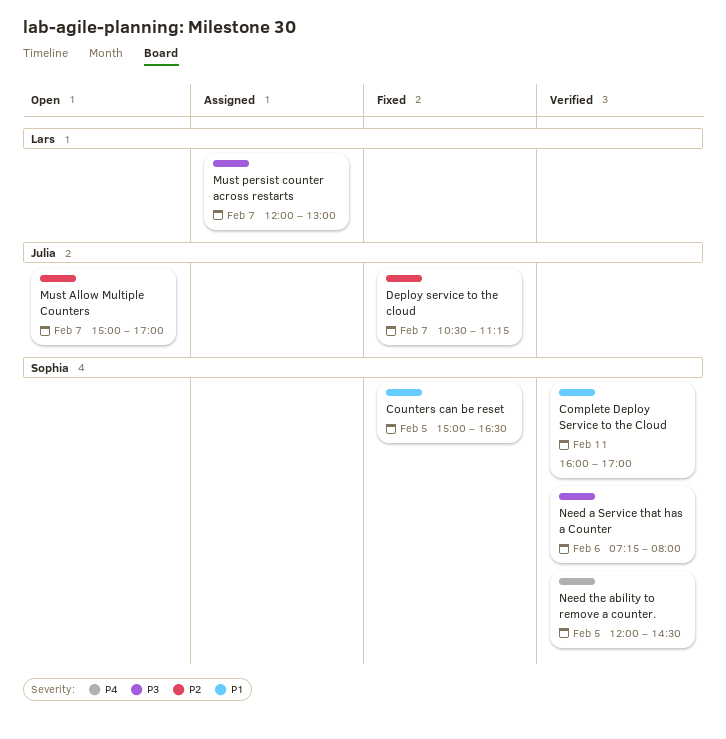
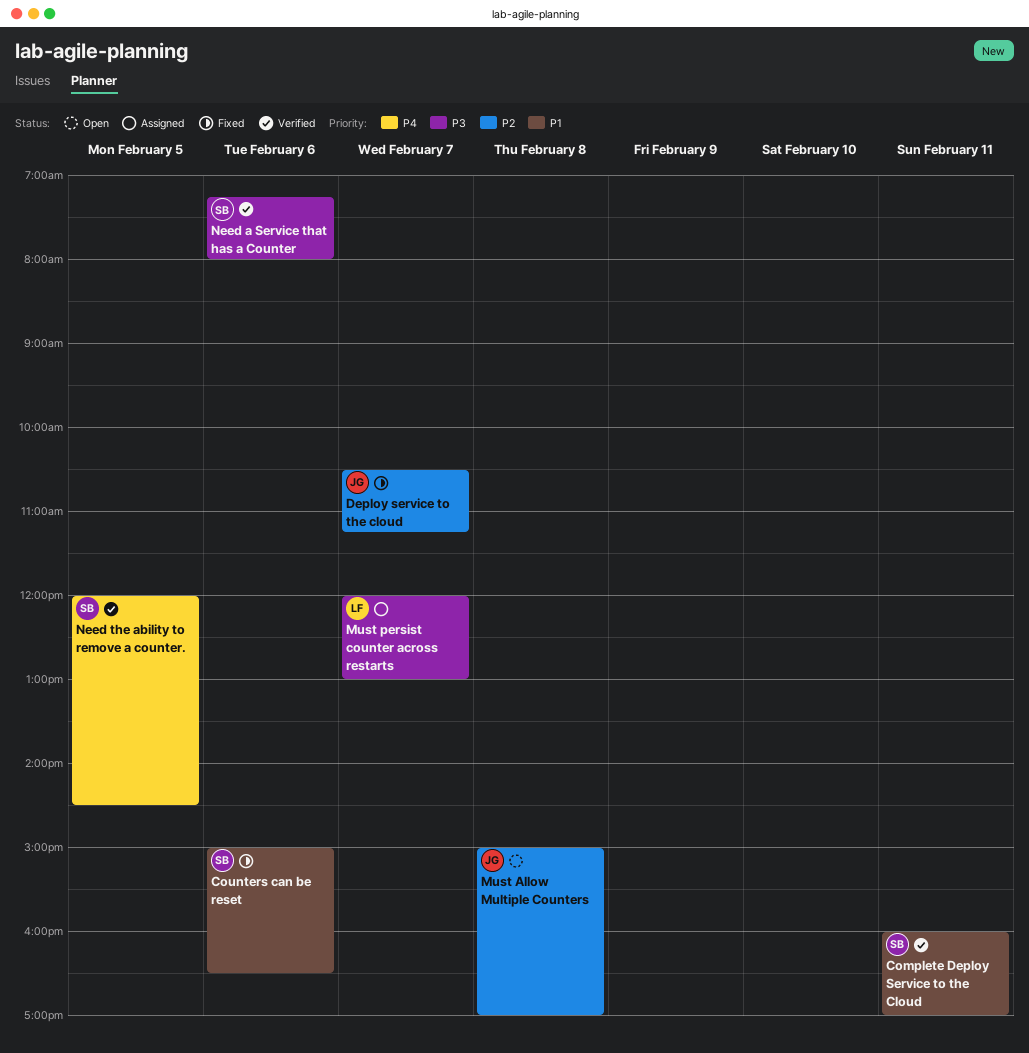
Counters can be reset, day: Feb 5 -> Feb 6
Must Allow Multiple Counters, day: Feb 7 -> Feb 8

